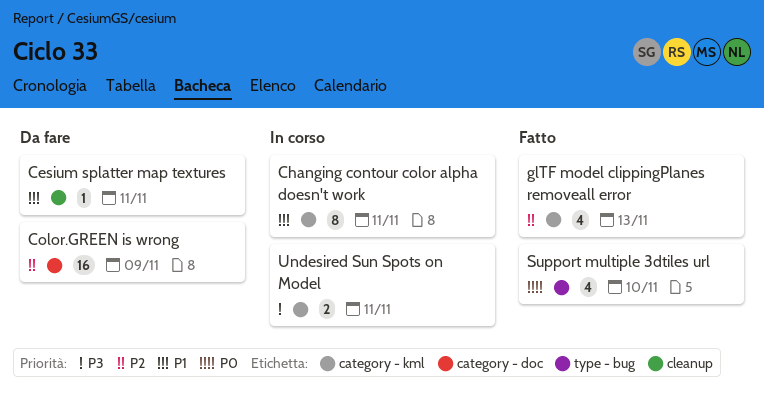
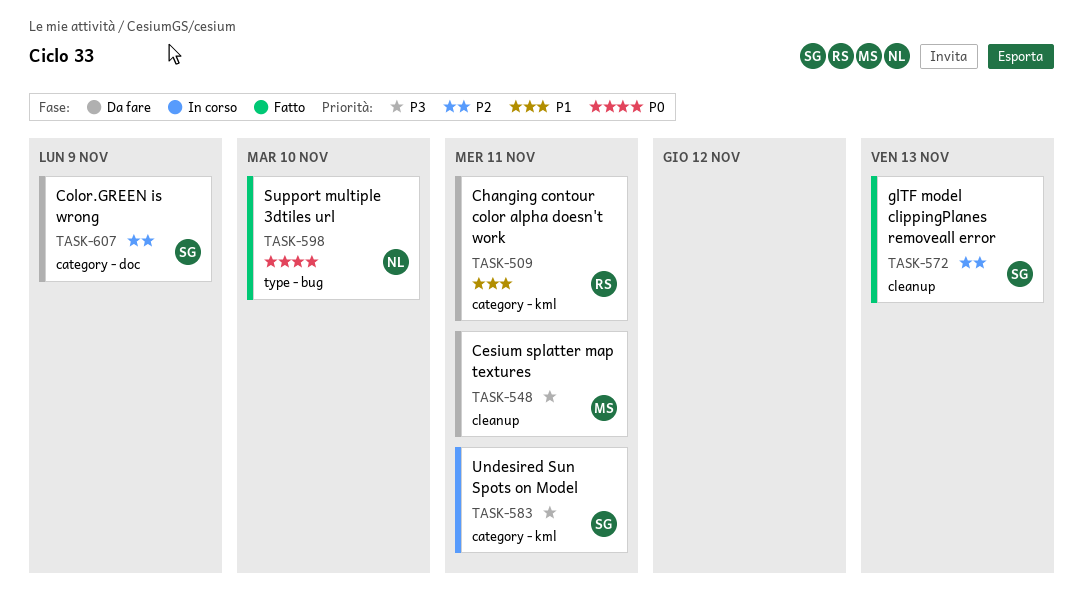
Cesium splatter map textures, priority: P1 -> P3
Changing contour color alpha doesn't work, status: In corso -> Da fare
glTF model clippingPlanes removeall error, label: category - kml -> cleanup

